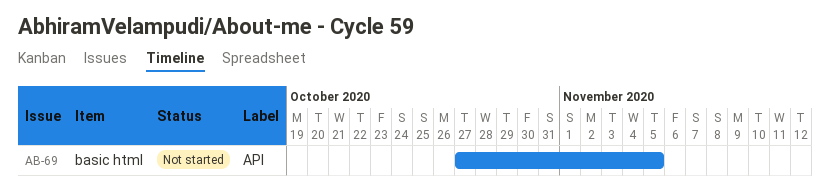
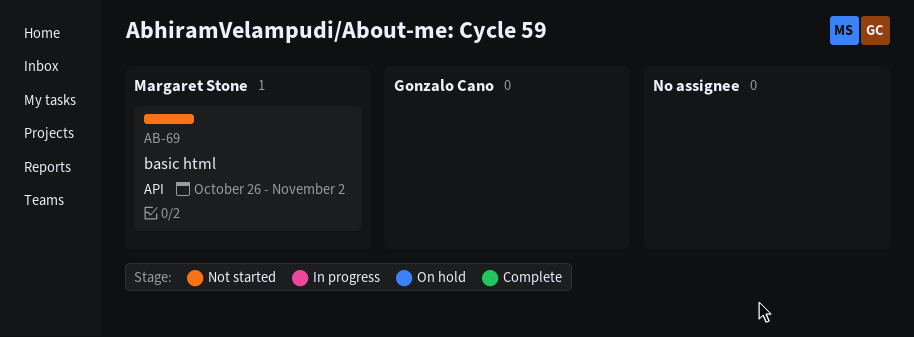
AB-69, start: Oct 27 -> Oct 26
AB-69, due: Nov 5 -> Nov 2

